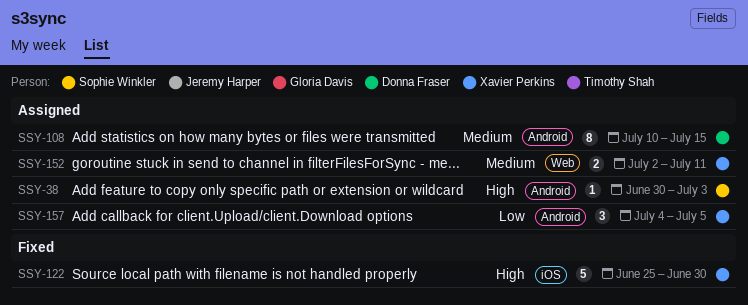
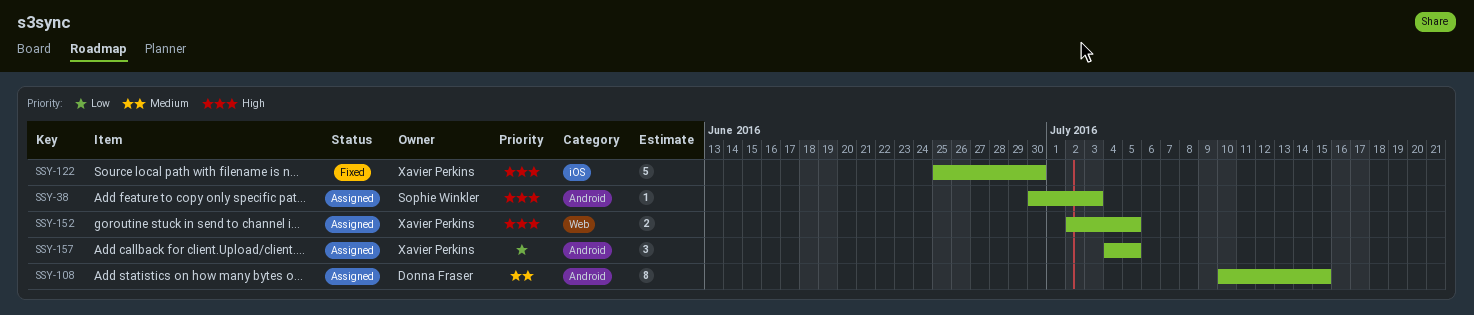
SSY-152, priority: Medium -> High
SSY-152, due: Jul 11 -> Jul 5

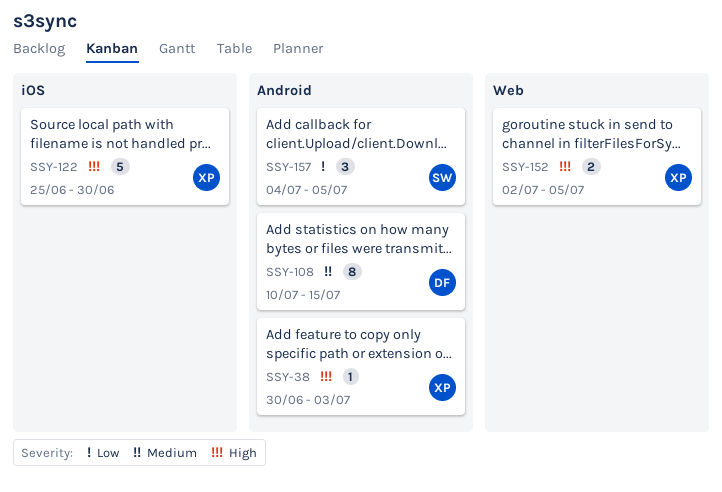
SSY-38, owner: Sophie Winkler -> Xavier Perkins
SSY-157, owner: Xavier Perkins -> Sophie Winkler

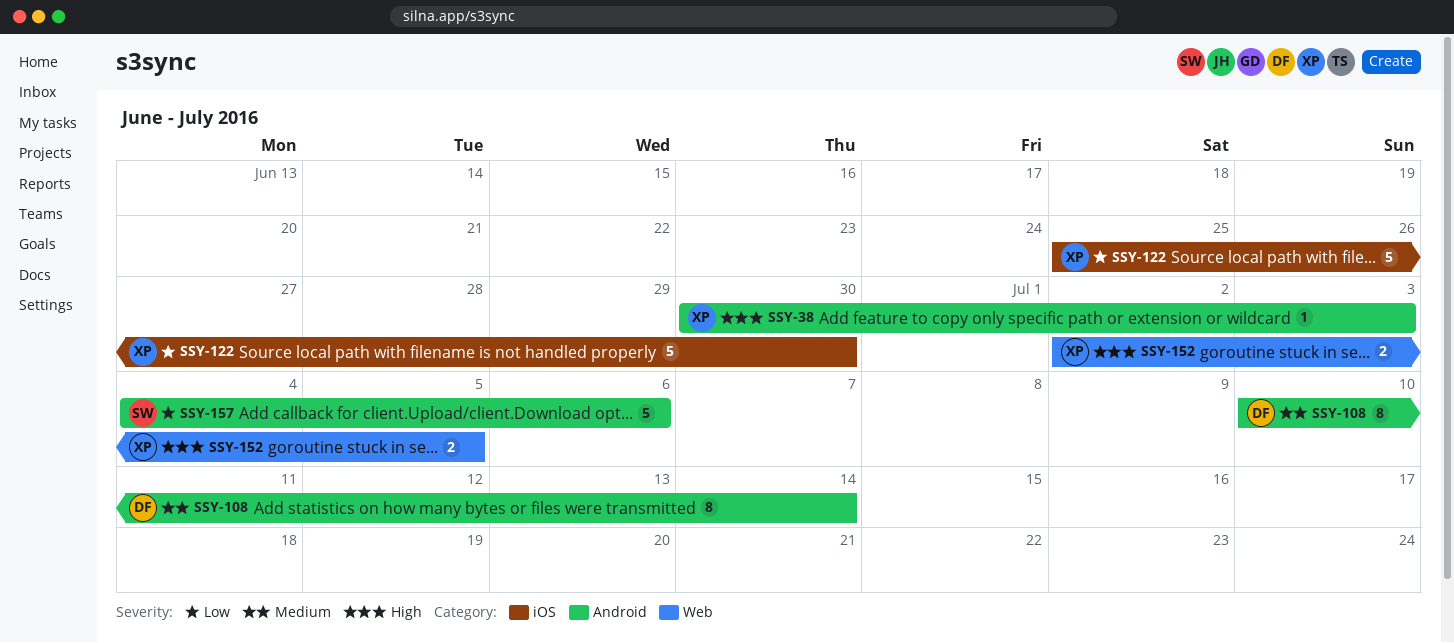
SSY-108, due: Jul 15 -> Jul 14
SSY-122, priority: High -> Low
SSY-157, estimate: 3 -> 5
SSY-157, due: Jul 5 -> Jul 6

